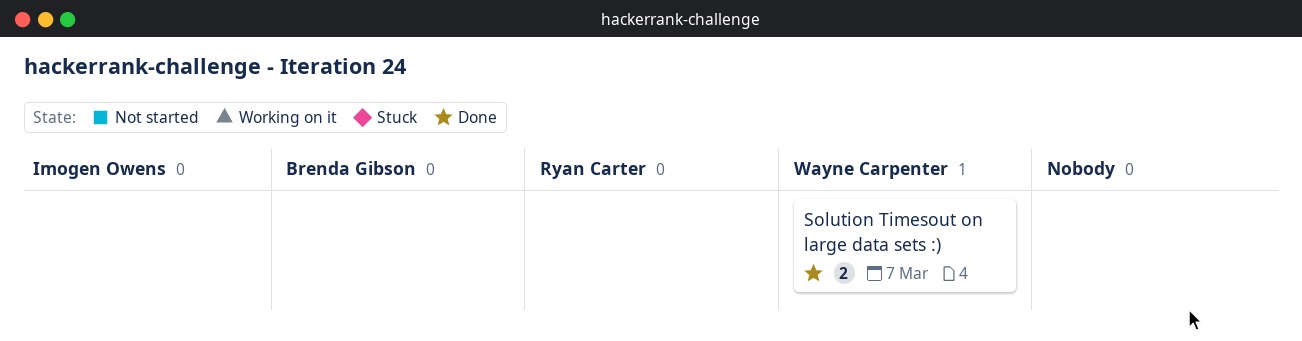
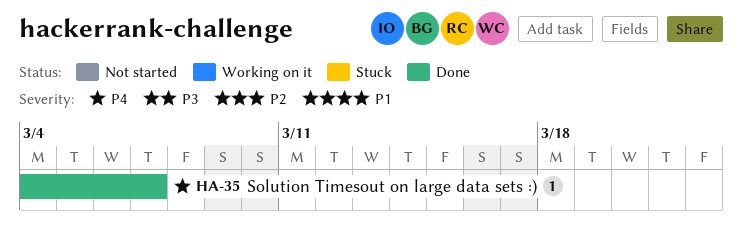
Solution Timesout on large data sets :), estimate: 2 -> 1

